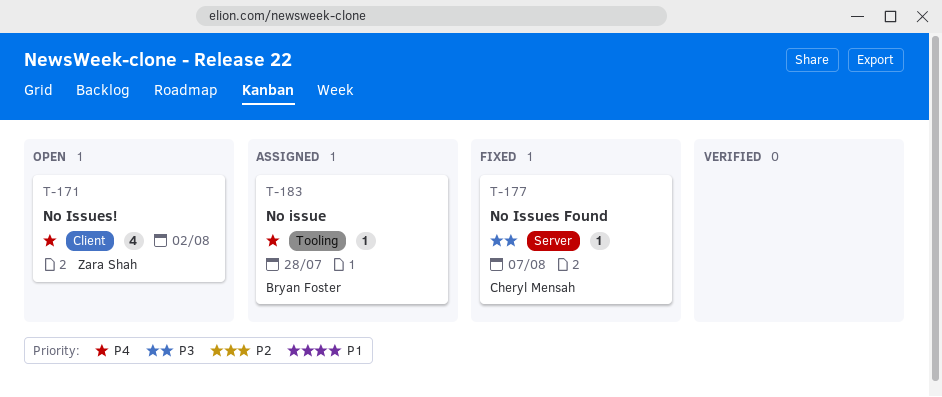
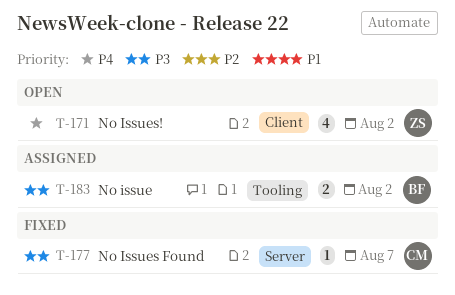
T-183, priority: P4 -> P3
T-183, estimate: 1 -> 2
T-183, due: Jul 28 -> Aug 2

